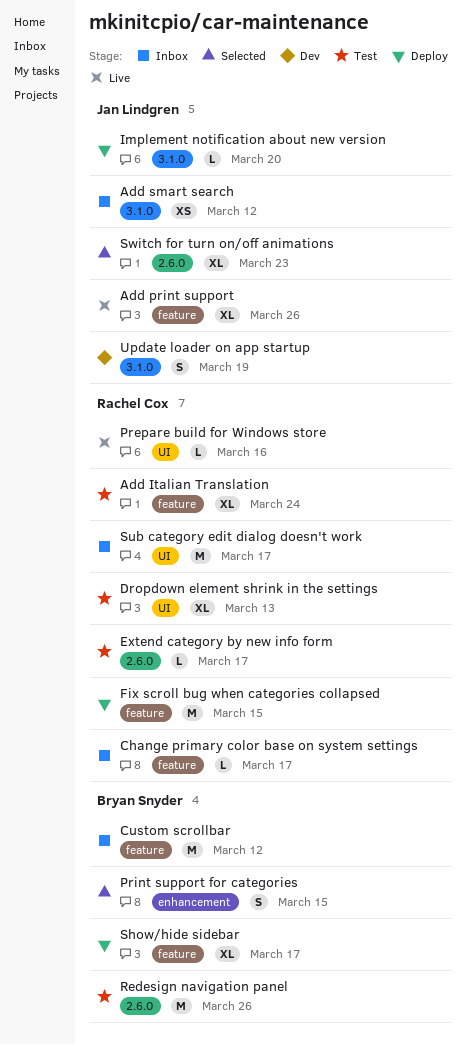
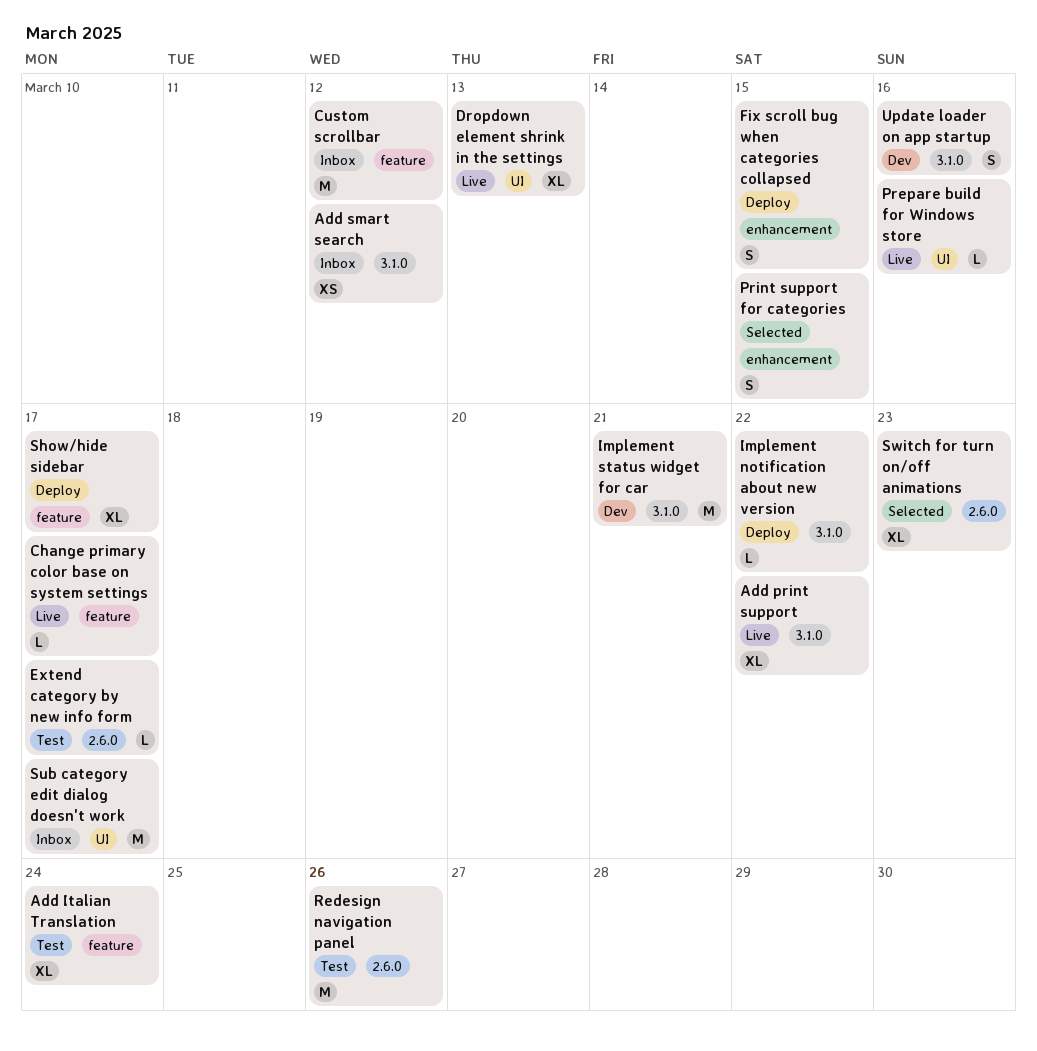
Add print support, label: feature -> 3.1.0
Add print support, due: Mar 26 -> Mar 22
Change primary color base on system settings, status: Inbox -> Live
Dropdown element shrink in the settings, status: Test -> Live
Fix scroll bug when categories collapsed, label: feature -> enhancement
Fix scroll bug when categories collapsed, estimate: M -> S
Implement notification about new version, due: Mar 20 -> Mar 22
Implement status widget for car: none -> present
Update loader on app startup, due: Mar 19 -> Mar 16

